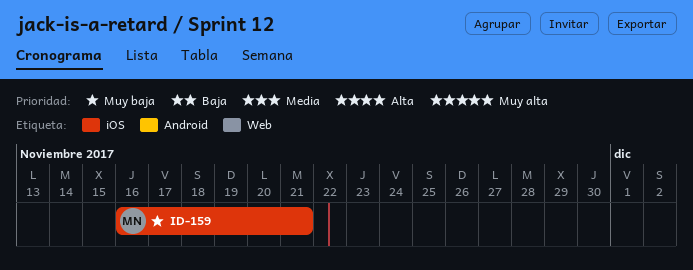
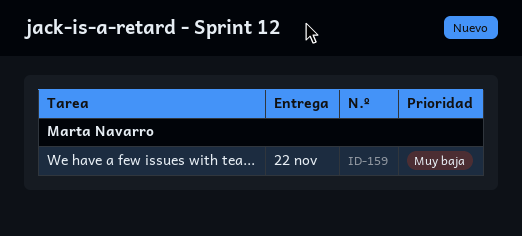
ID-159, due: Nov 21 -> Nov 22

